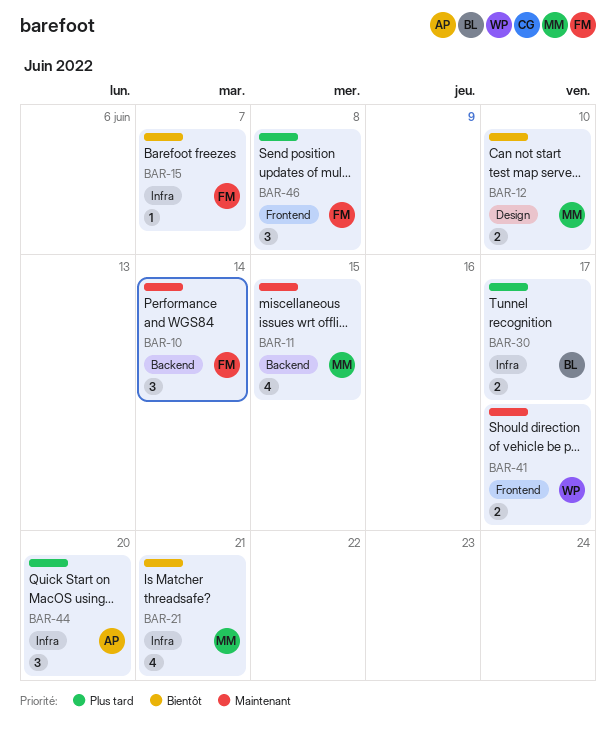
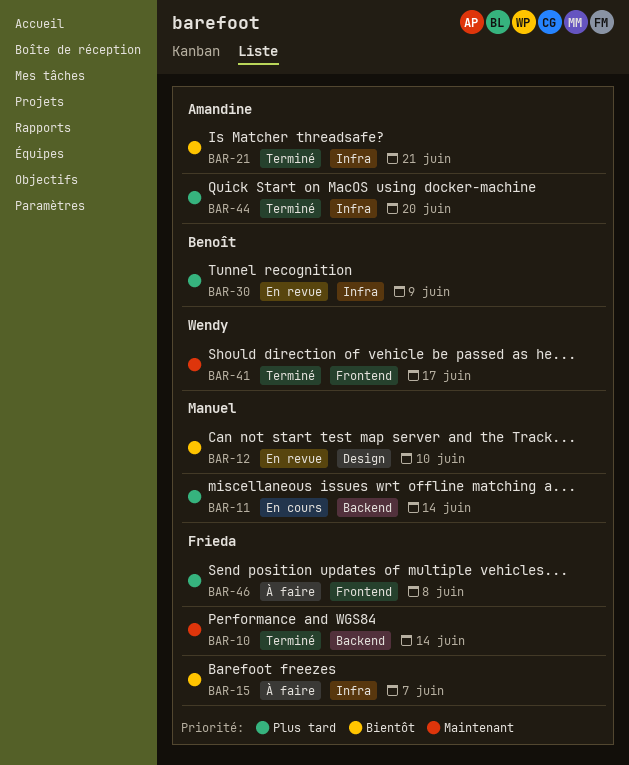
BAR-11, priority: Maintenant -> Plus tard
BAR-11, due: Jun 15 -> Jun 14
BAR-21, owner: Manuel -> Amandine
BAR-30, due: Jun 17 -> Jun 9

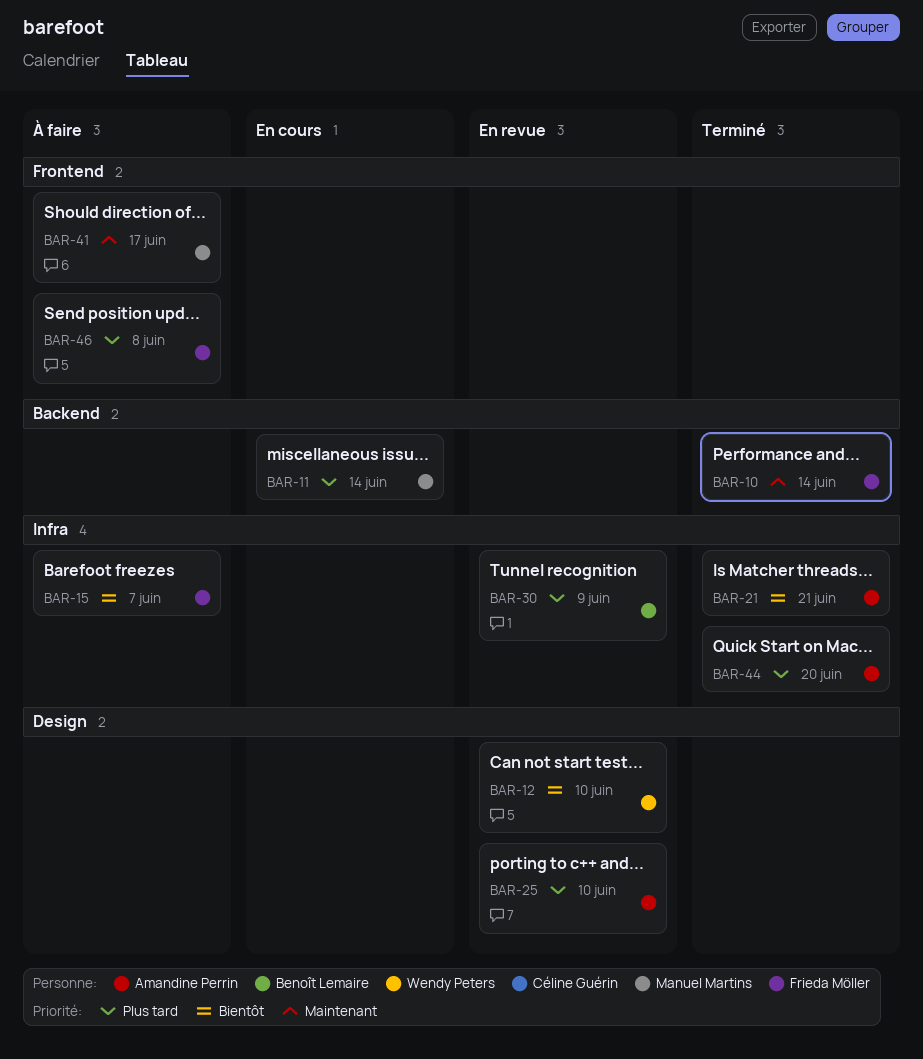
BAR-12, owner: Manuel Martins -> Wendy Peters
BAR-25: none -> present
BAR-41, status: Terminé -> À faire
BAR-41, owner: Wendy Peters -> Manuel Martins

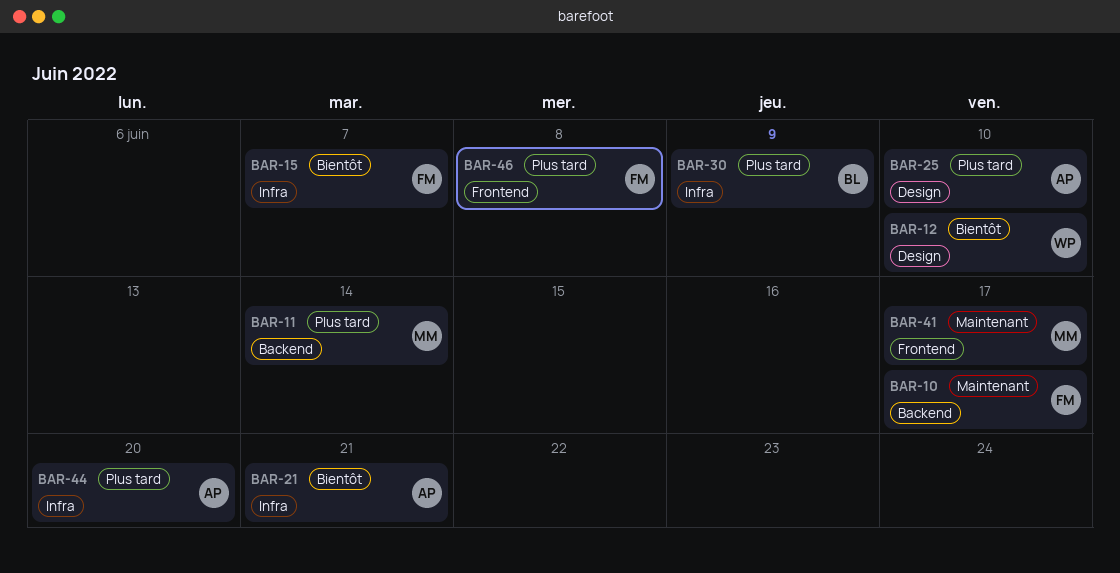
BAR-10, due: Jun 14 -> Jun 17

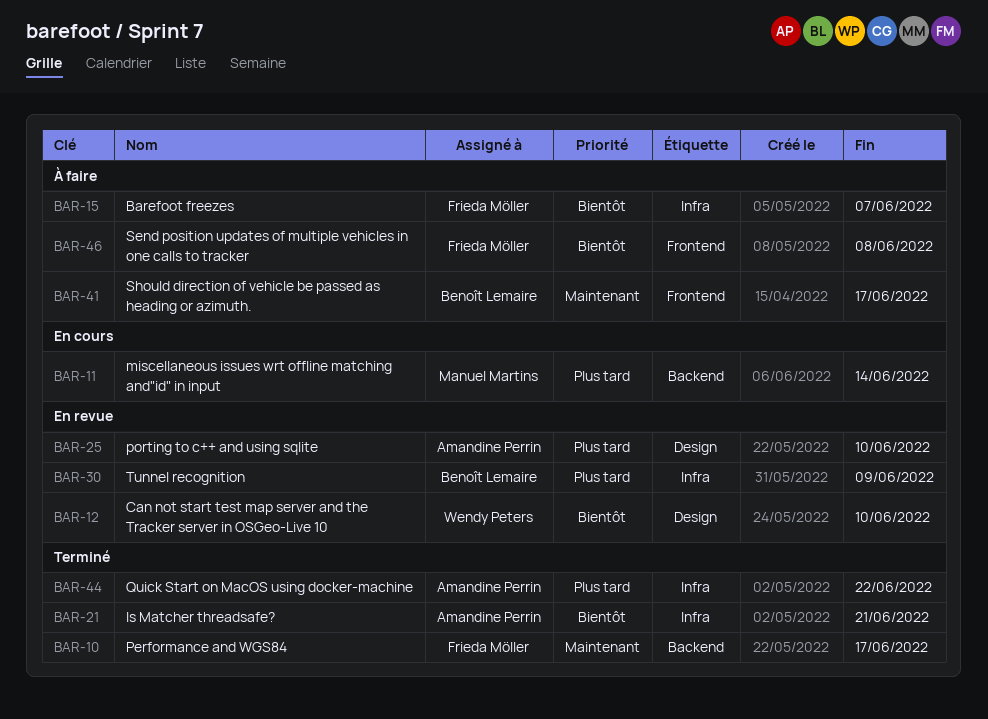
BAR-41, owner: Manuel Martins -> Benoît Lemaire
BAR-44, due: Jun 20 -> Jun 22
BAR-46, priority: Plus tard -> Bientôt

